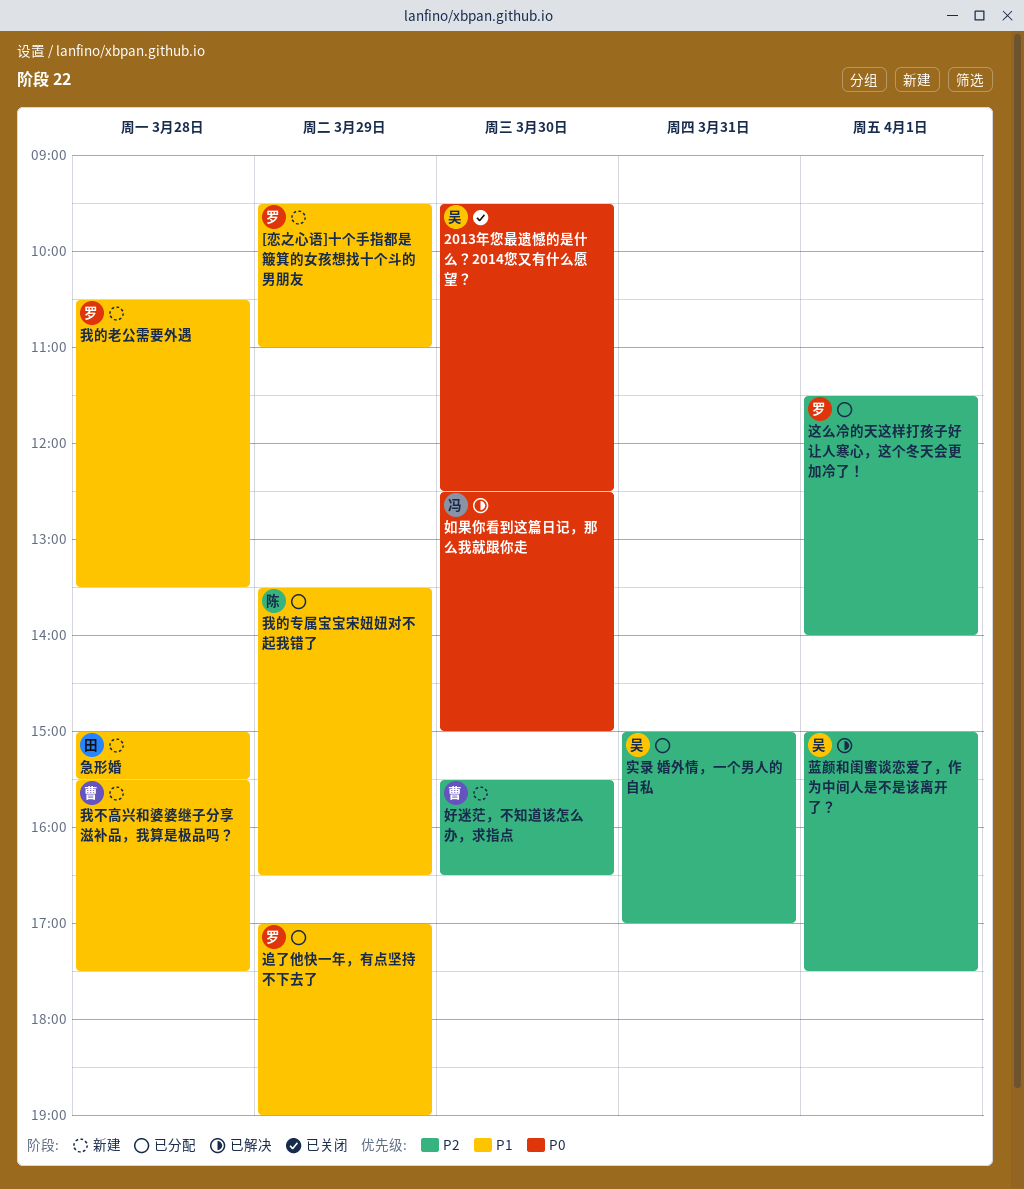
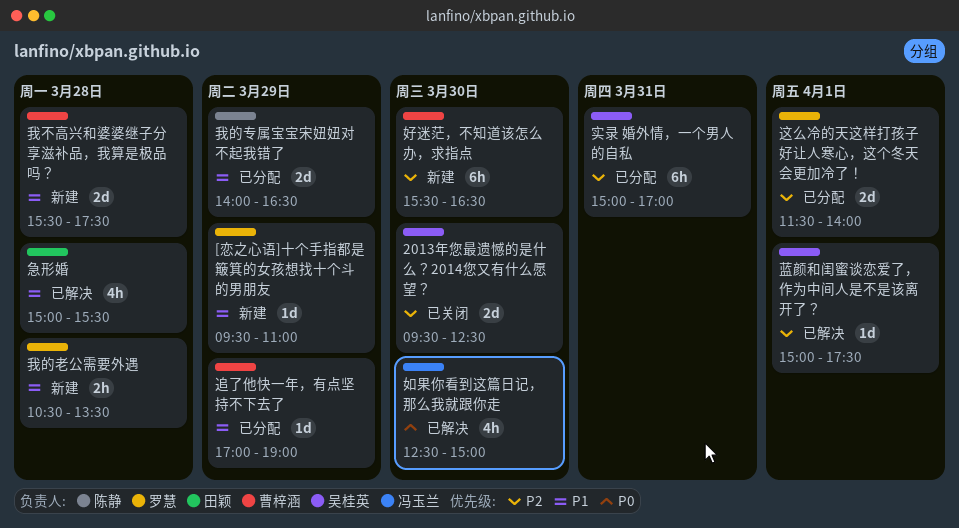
2013年您最遗憾的是什么？2014您又有什么愿望？, priority: P0 -> P2
急形婚, status: 新建 -> 已解决
我的专属宝宝宋妞妞对不起我错了, begins: 13:30 -> 14:00
追了他快一年，有点坚持不下去了, owner: 罗慧 -> 曹梓涵

